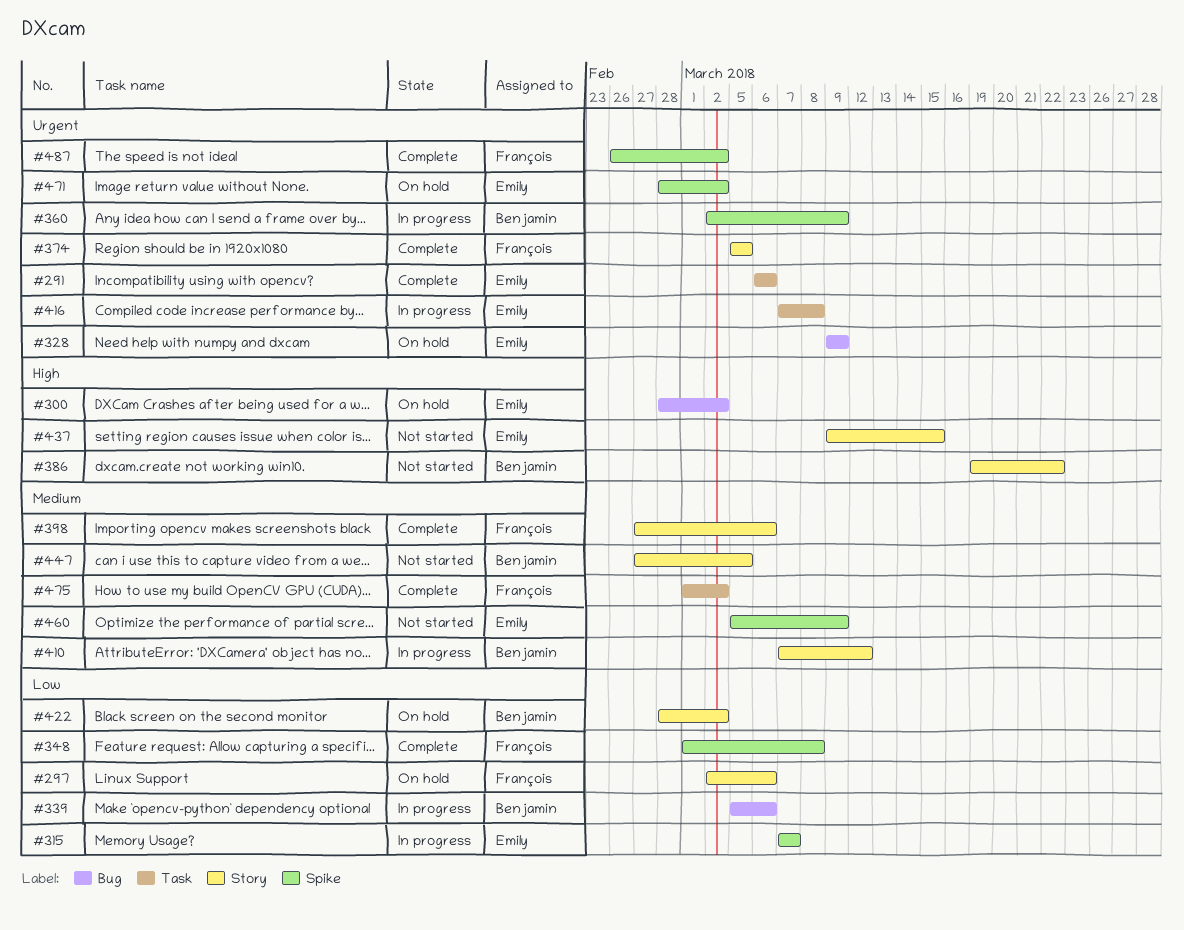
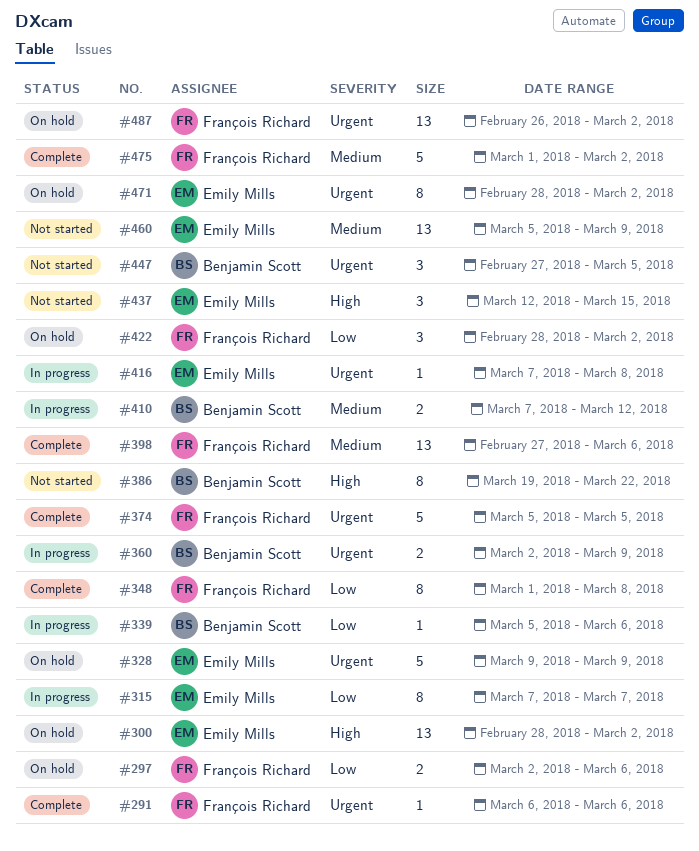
#291, owner: Emily Mills -> François Richard
#422, owner: Benjamin Scott -> François Richard
#437, start: Mar 9 -> Mar 12
#447, priority: Medium -> Urgent
#487, status: Complete -> On hold

